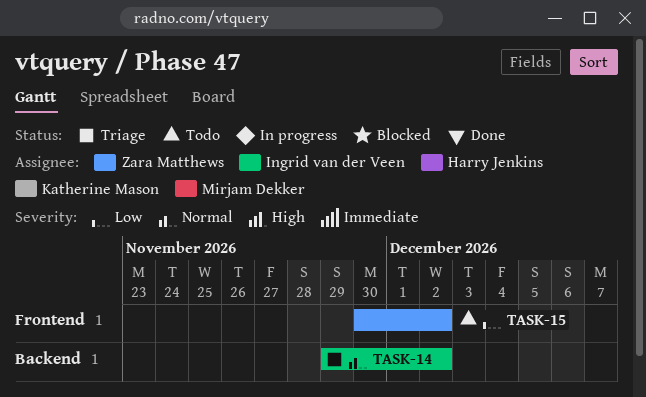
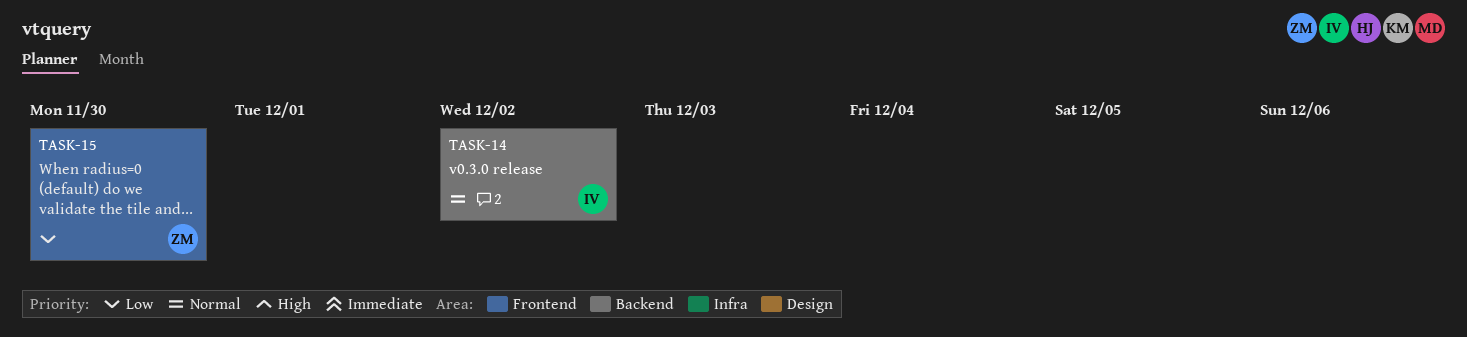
TASK-15, due: Dec 2 -> Nov 30

